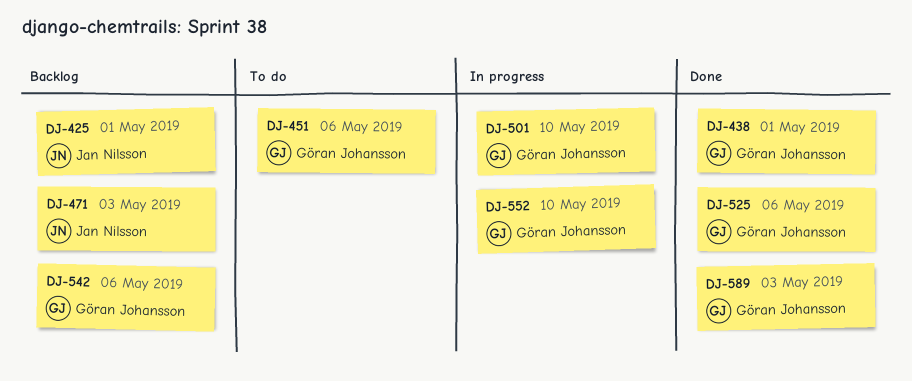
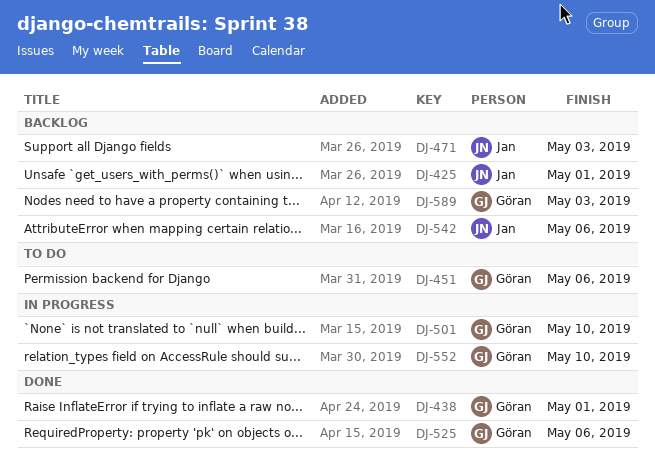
DJ-542, owner: Göran Johansson -> Jan Nilsson
DJ-589, status: Done -> Backlog

